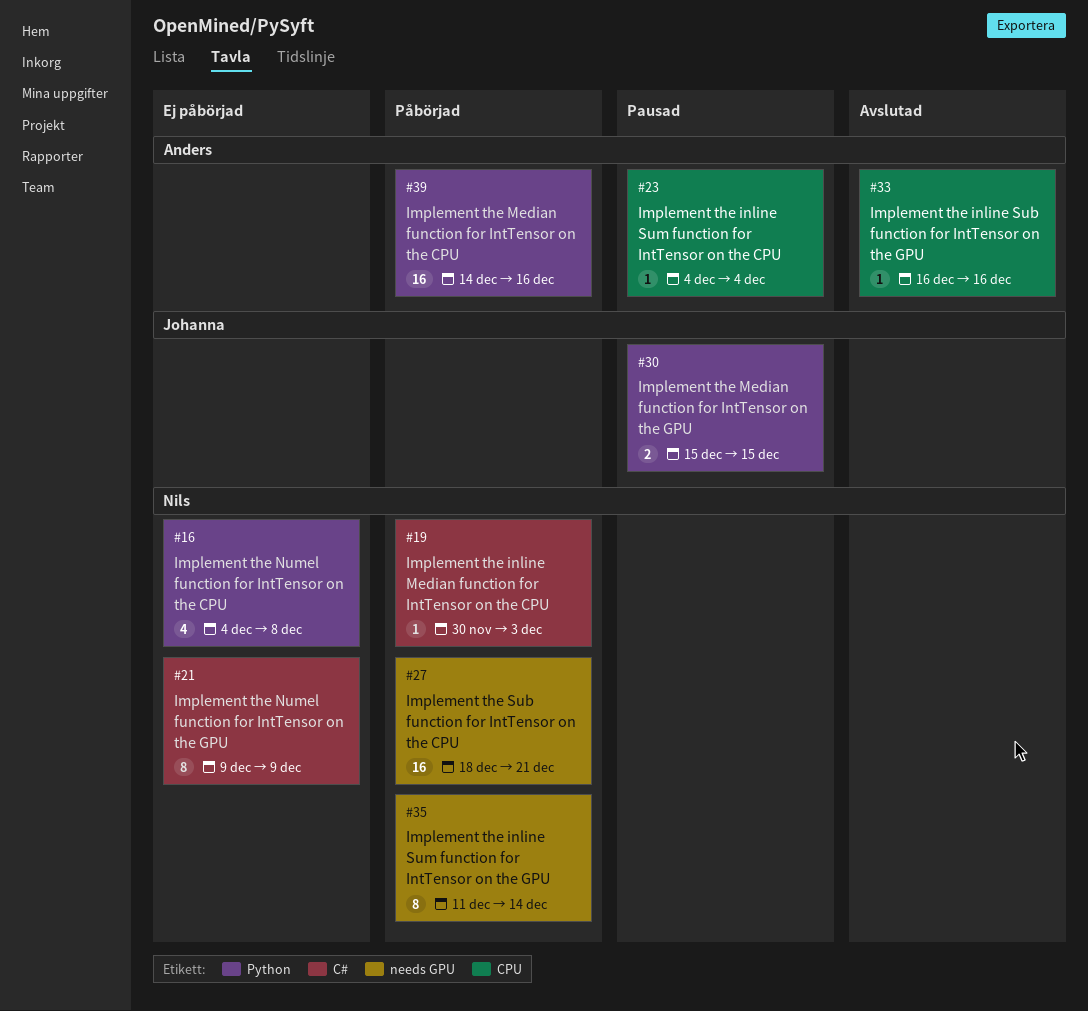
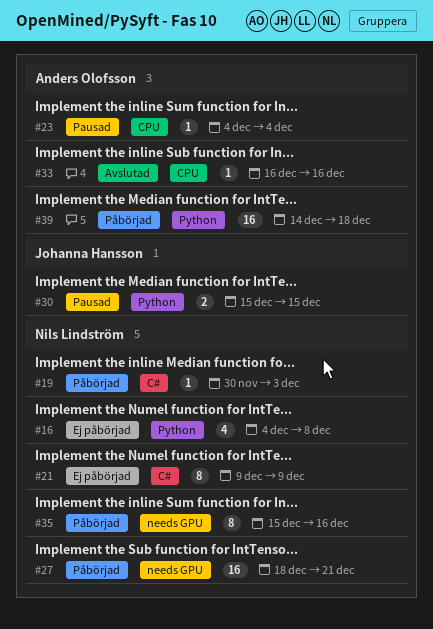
#35, start: Dec 11 -> Dec 15
#35, due: Dec 14 -> Dec 16
#39, due: Dec 16 -> Dec 18

